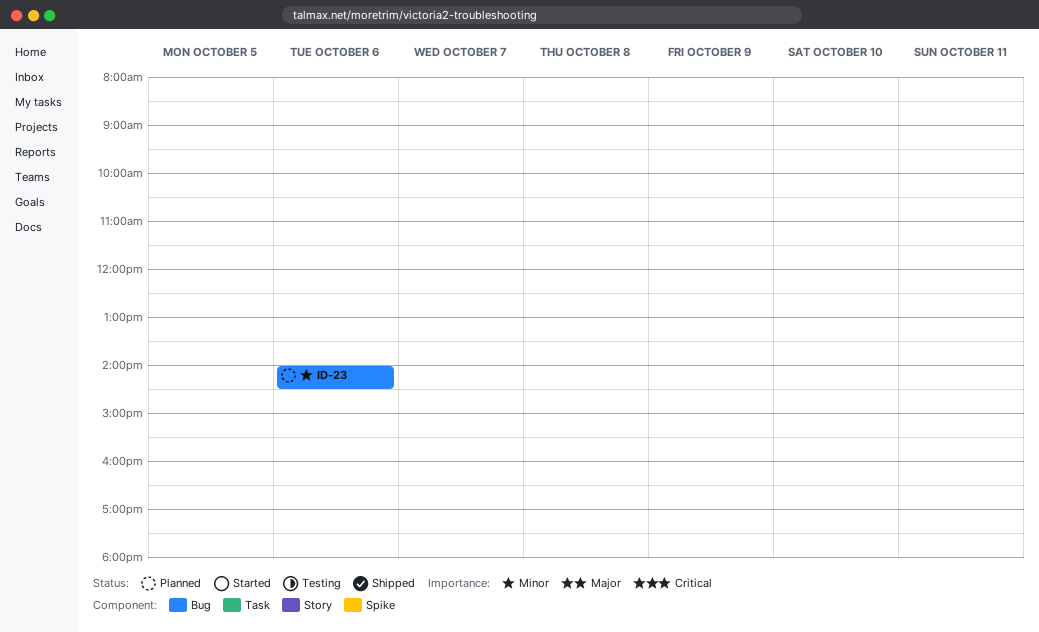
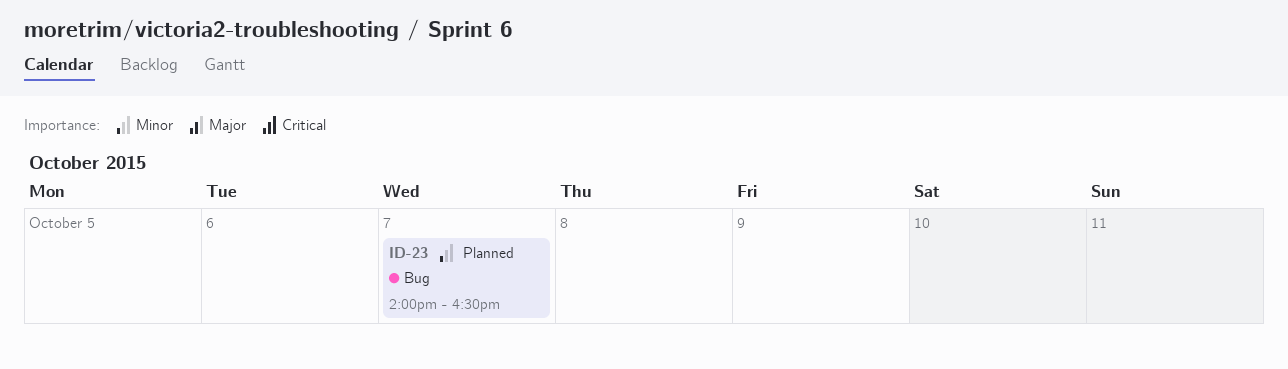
ID-23, day: Oct 6 -> Oct 7
ID-23, ends: 14:30 -> 16:30

